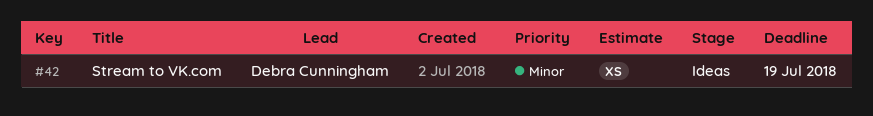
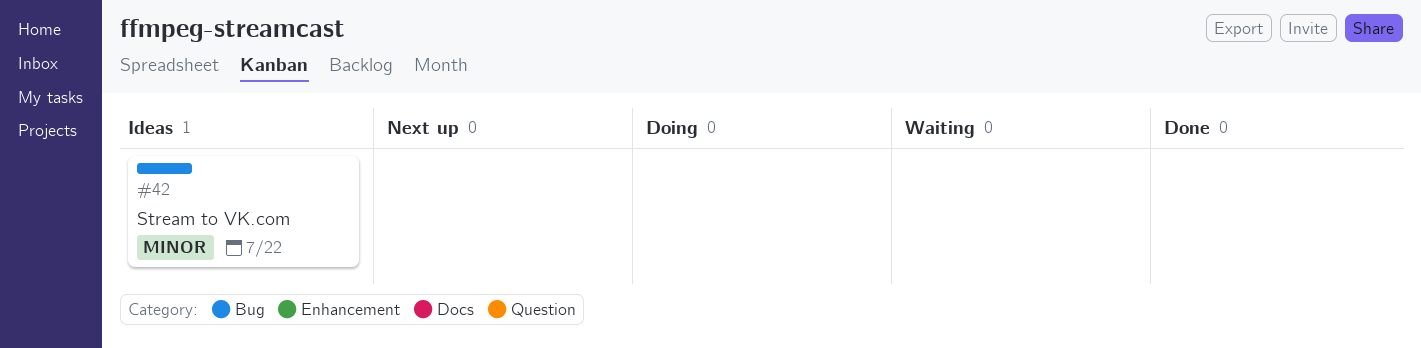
#42, due: Jul 19 -> Jul 22

